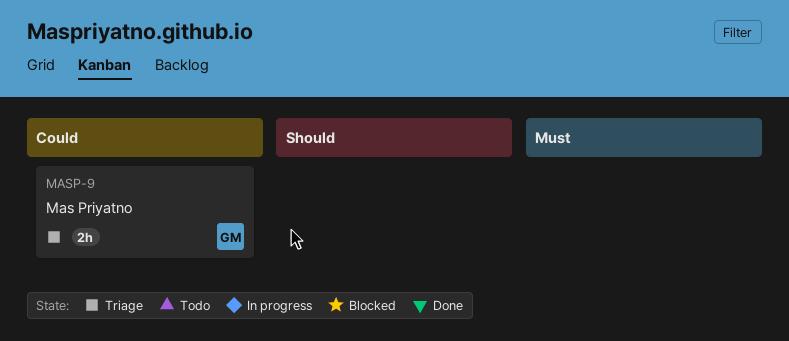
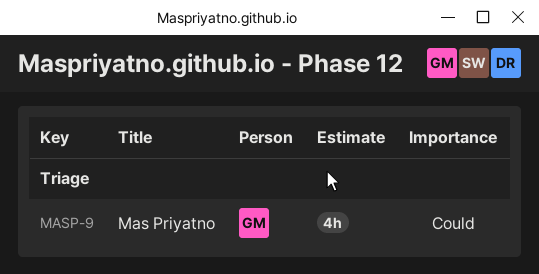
MASP-9, estimate: 2h -> 4h

